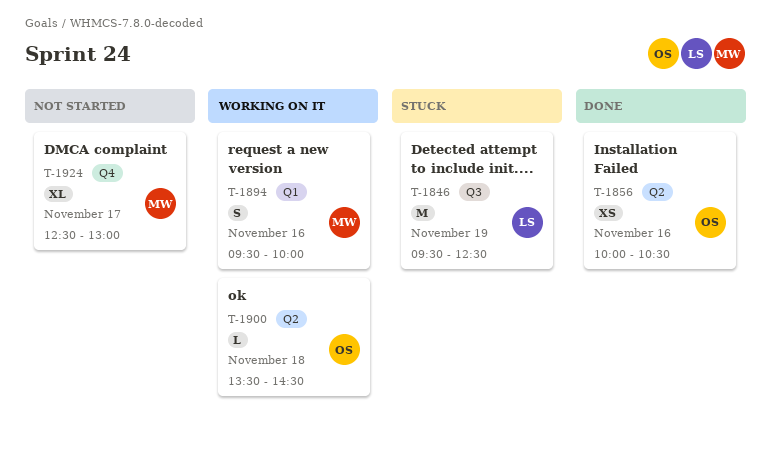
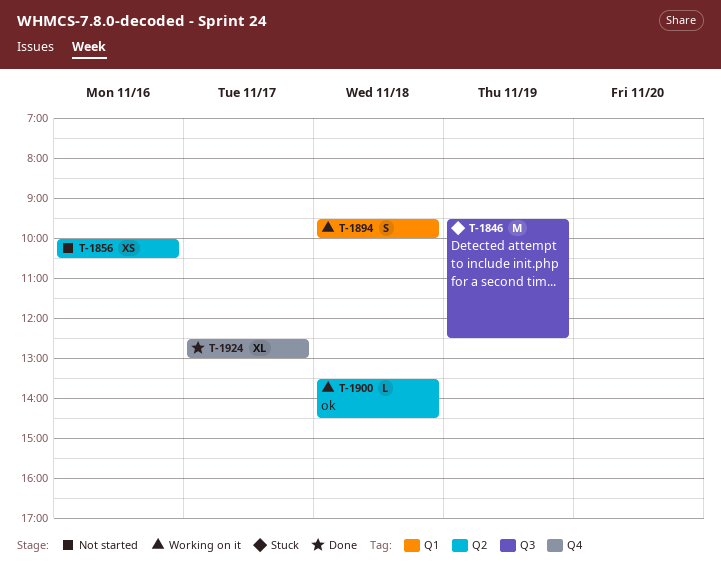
T-1856, status: Done -> Not started
T-1894, day: Nov 16 -> Nov 18
T-1924, status: Not started -> Done

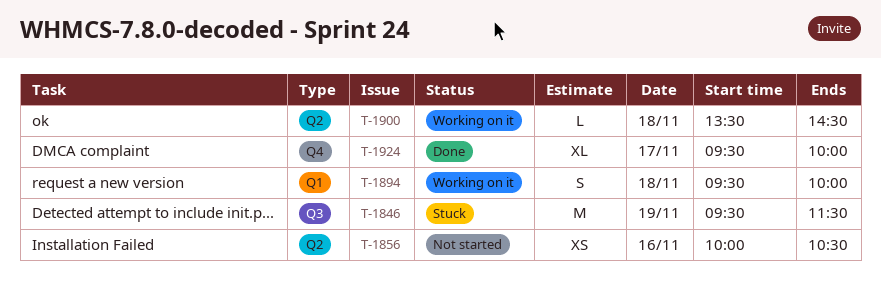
T-1846, ends: 12:30 -> 11:30
T-1924, begins: 12:30 -> 09:30
T-1924, ends: 13:00 -> 10:00

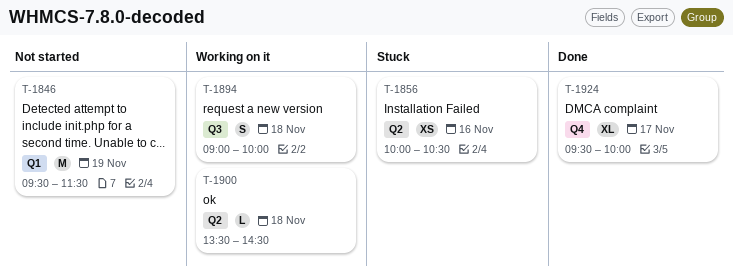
T-1846, status: Stuck -> Not started
T-1846, label: Q3 -> Q1
T-1856, status: Not started -> Stuck
T-1894, label: Q1 -> Q3
T-1894, begins: 09:30 -> 09:00

